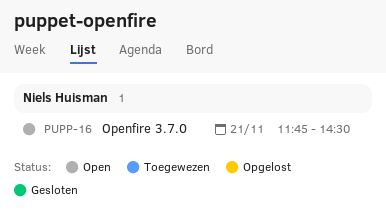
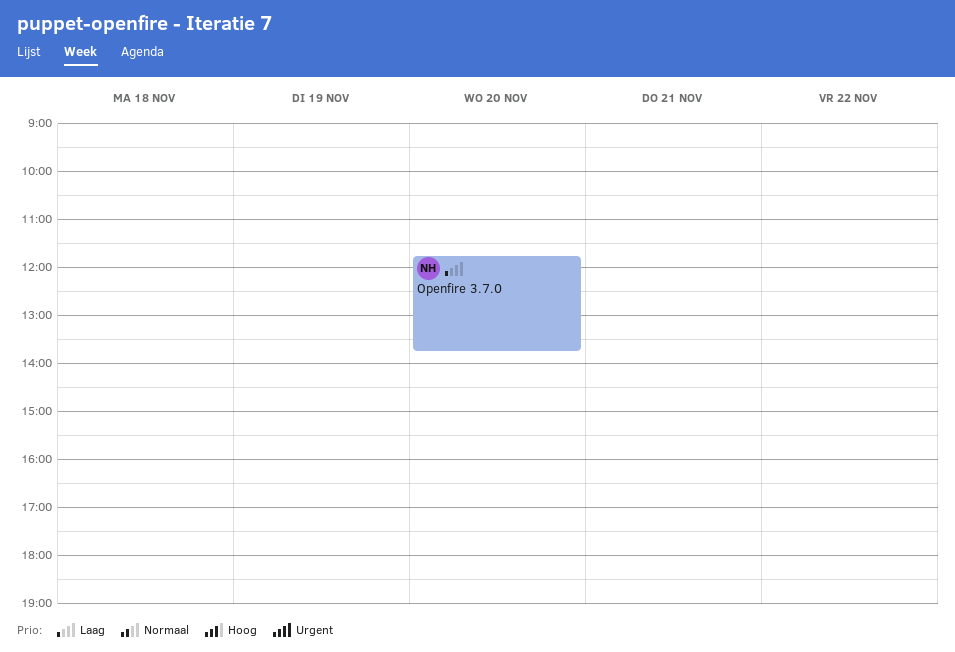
Openfire 3.7.0, day: Nov 21 -> Nov 20
Openfire 3.7.0, ends: 14:30 -> 13:45

